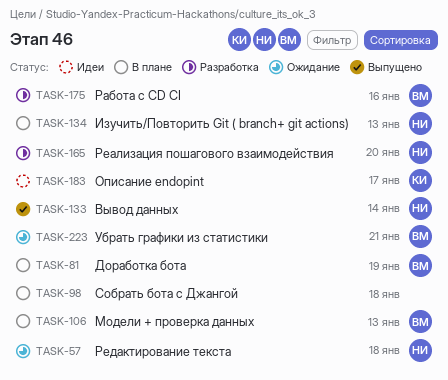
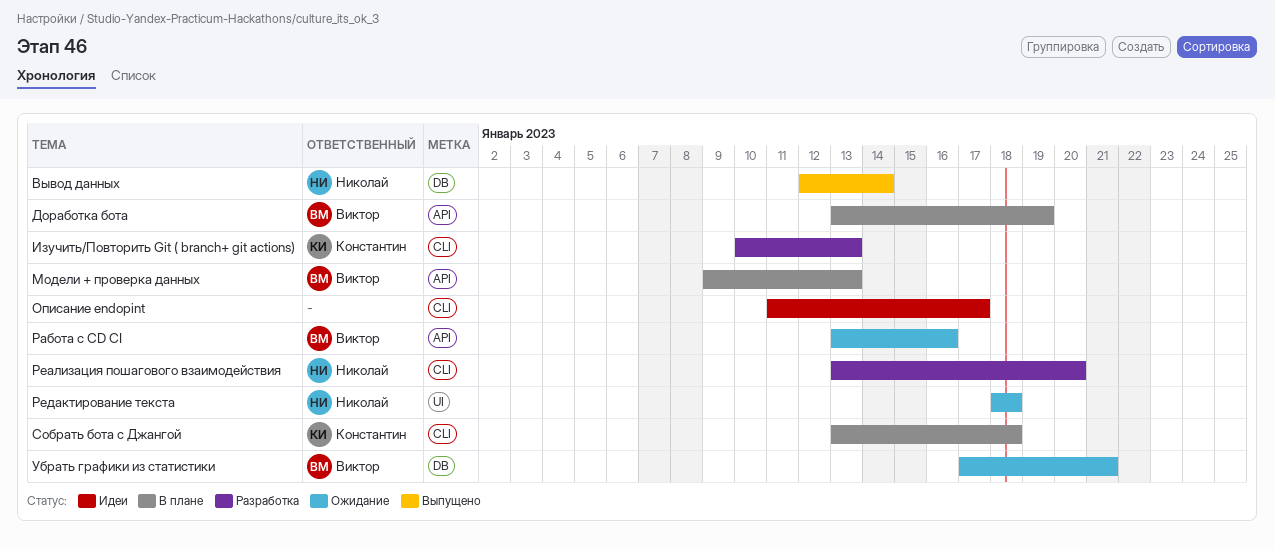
Изучить/Повторить Git ( branch+ git actions), status: В плане -> Разработка
Изучить/Повторить Git ( branch+ git actions), owner: Николай -> Константин
Описание endopint, owner: Константин -> none
Работа с CD CI, status: Разработка -> Ожидание
Собрать бота с Джангой, owner: none -> Константин

